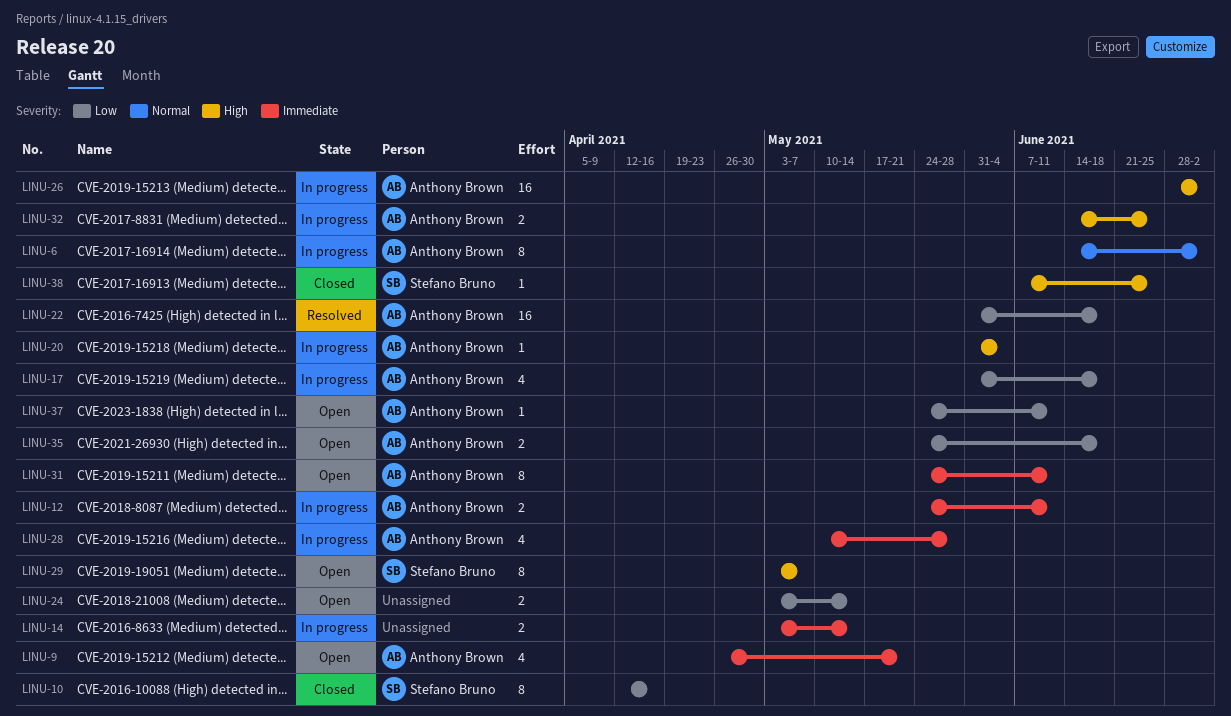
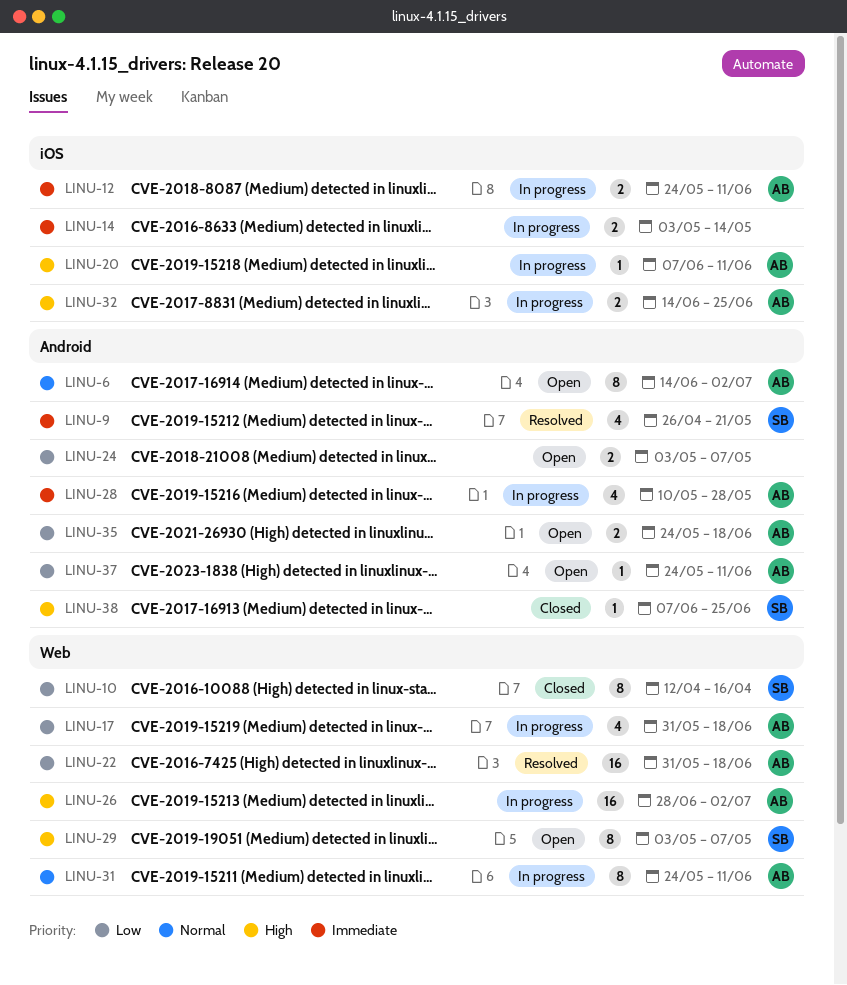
LINU-6, status: In progress -> Open
LINU-9, status: Open -> Resolved
LINU-9, owner: Anthony Brown -> Stefano Bruno
LINU-20, start: May 31 -> Jun 7
LINU-20, due: Jun 4 -> Jun 11
LINU-24, due: May 14 -> May 7
LINU-31, status: Open -> In progress
LINU-31, priority: Immediate -> Normal

